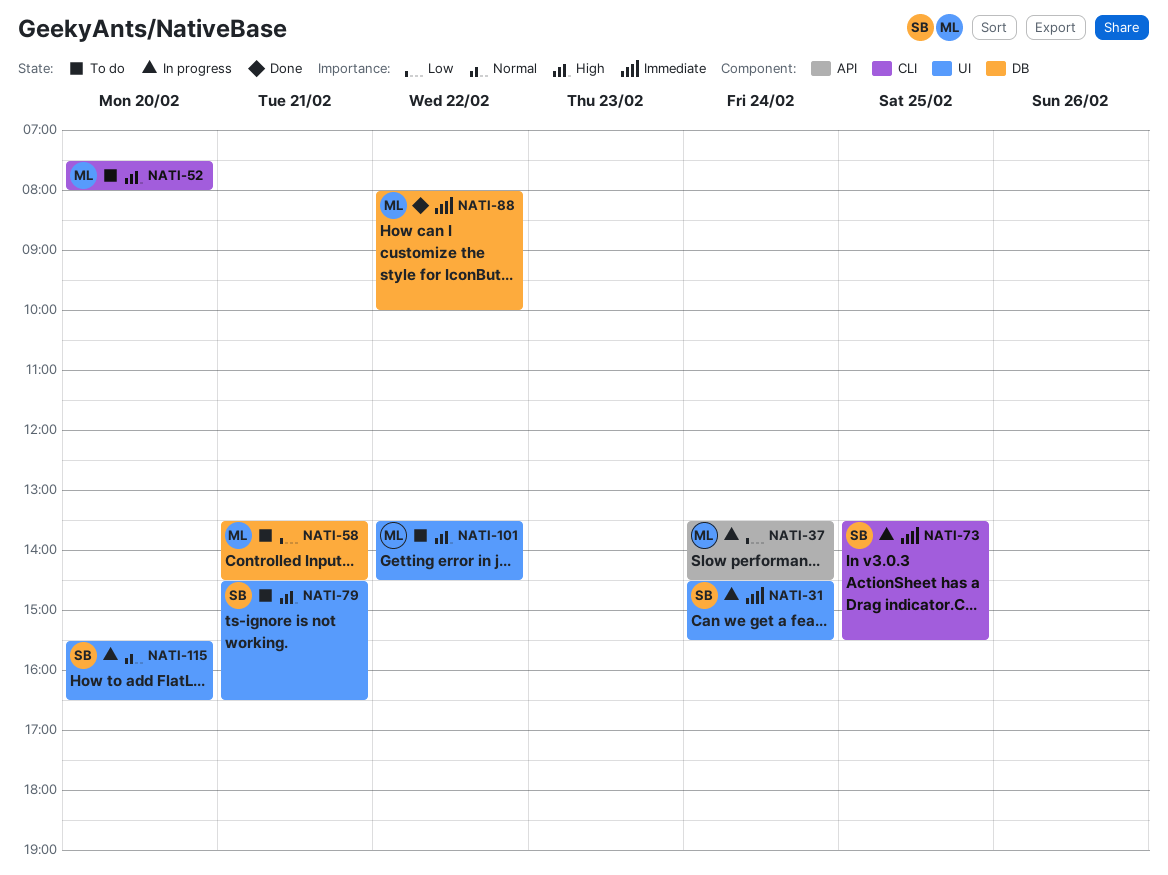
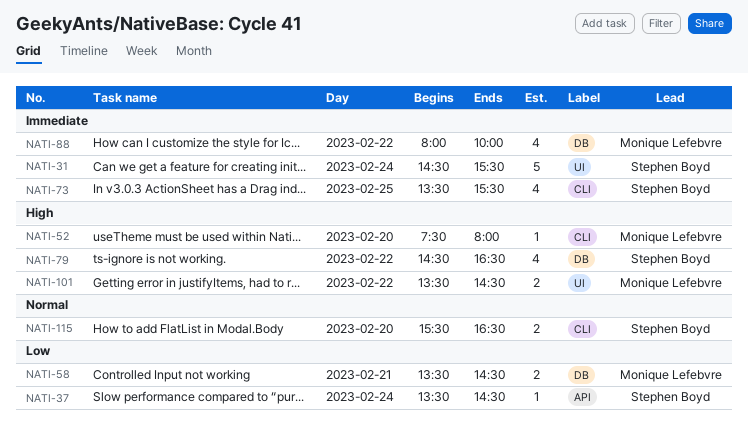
NATI-37, owner: Monique Lefebvre -> Stephen Boyd
NATI-79, label: UI -> DB
NATI-79, day: Feb 21 -> Feb 22
NATI-115, label: UI -> CLI

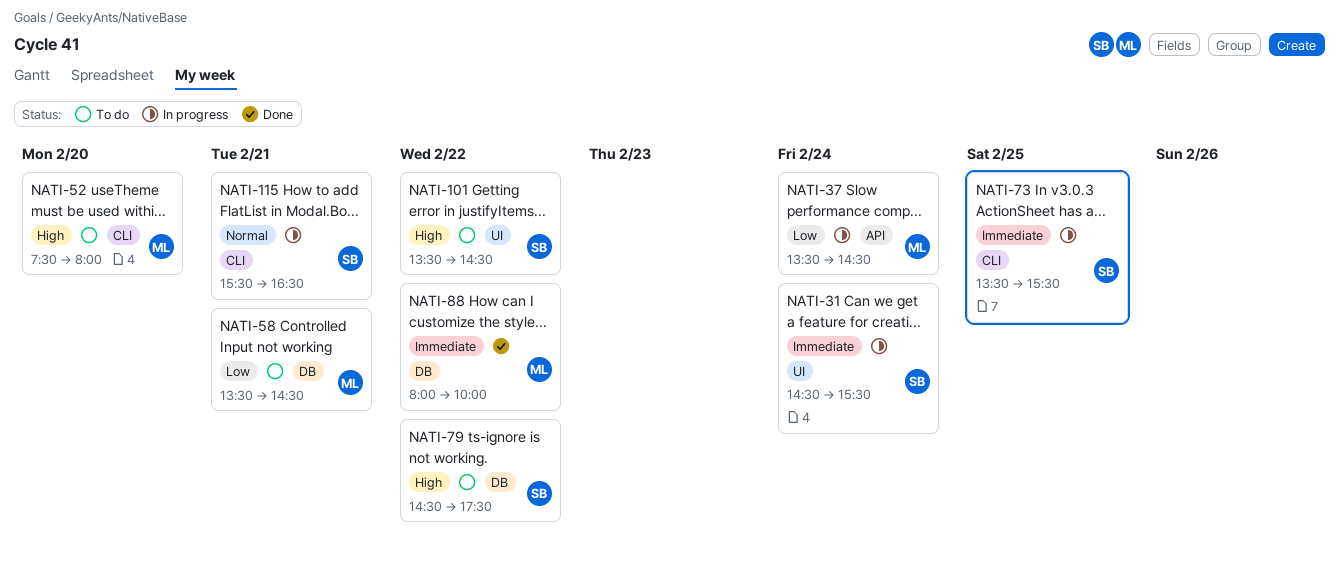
NATI-37, owner: Stephen Boyd -> Monique Lefebvre
NATI-79, ends: 16:30 -> 17:30
NATI-101, owner: Monique Lefebvre -> Stephen Boyd
NATI-115, day: Feb 20 -> Feb 21

